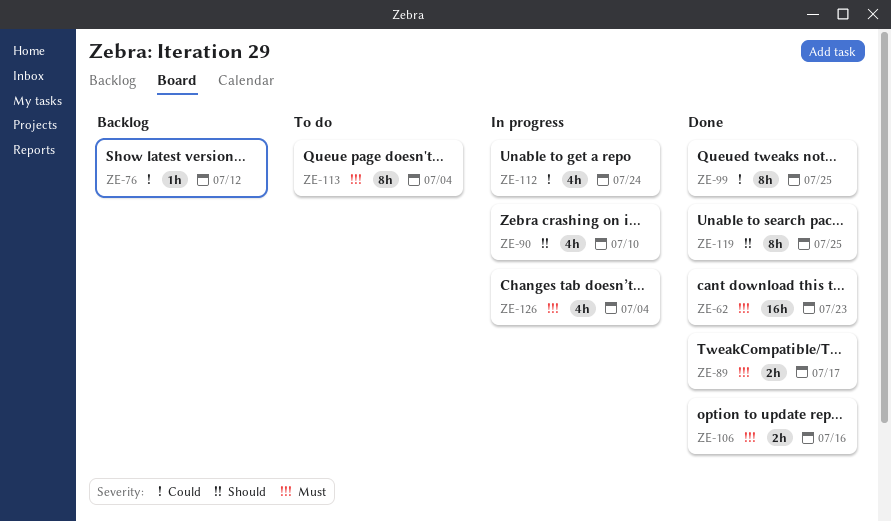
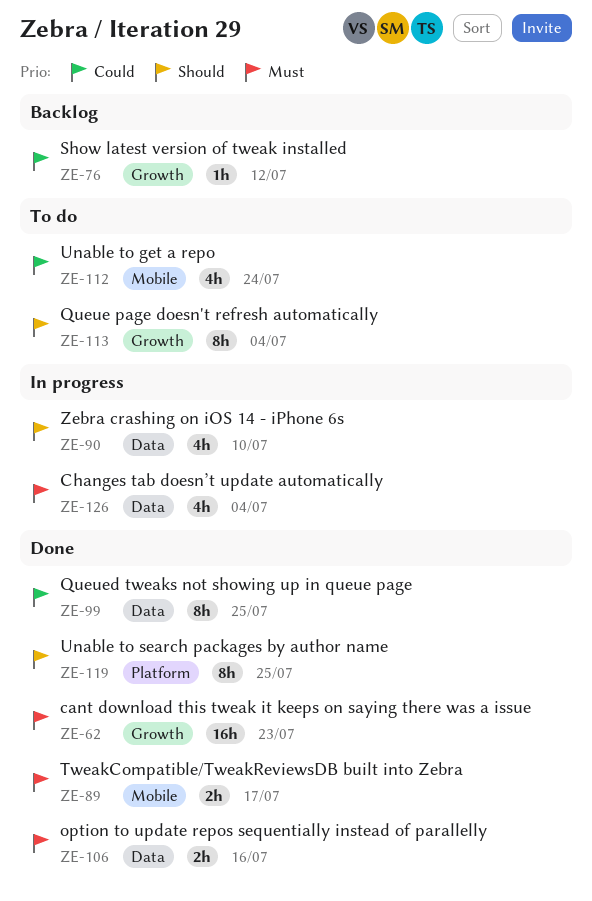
ZE-112, status: In progress -> To do
ZE-113, priority: Must -> Should

